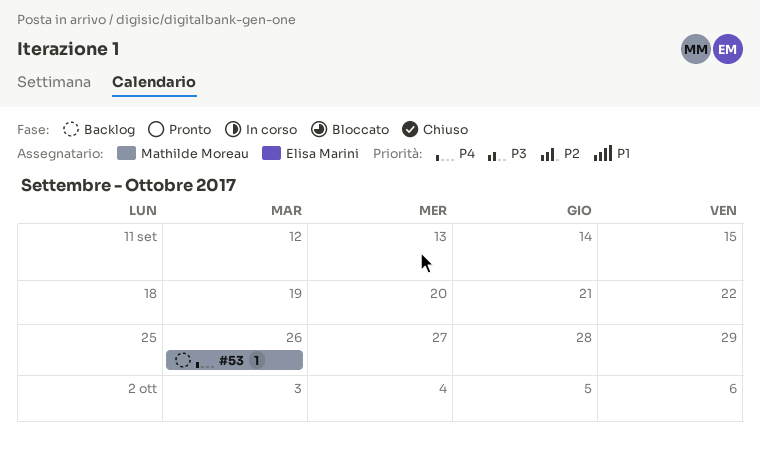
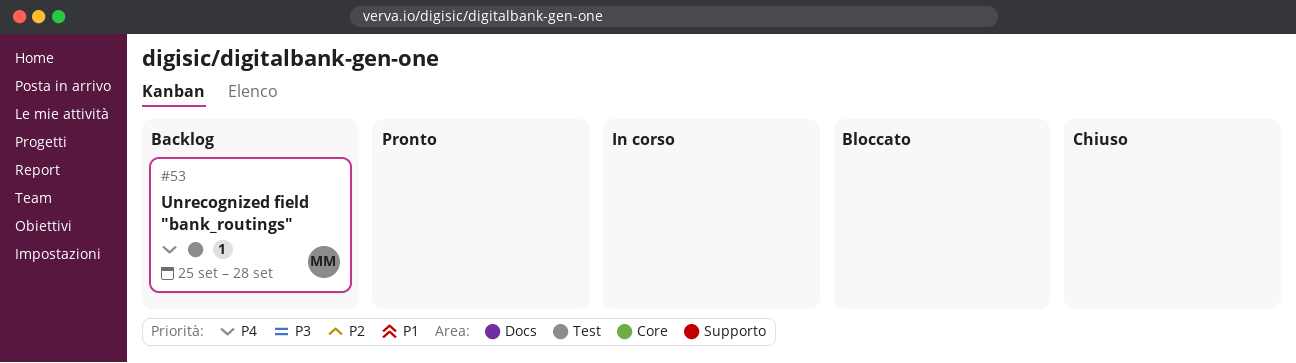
#53, start: Sep 26 -> Sep 25
#53, due: Sep 26 -> Sep 28

